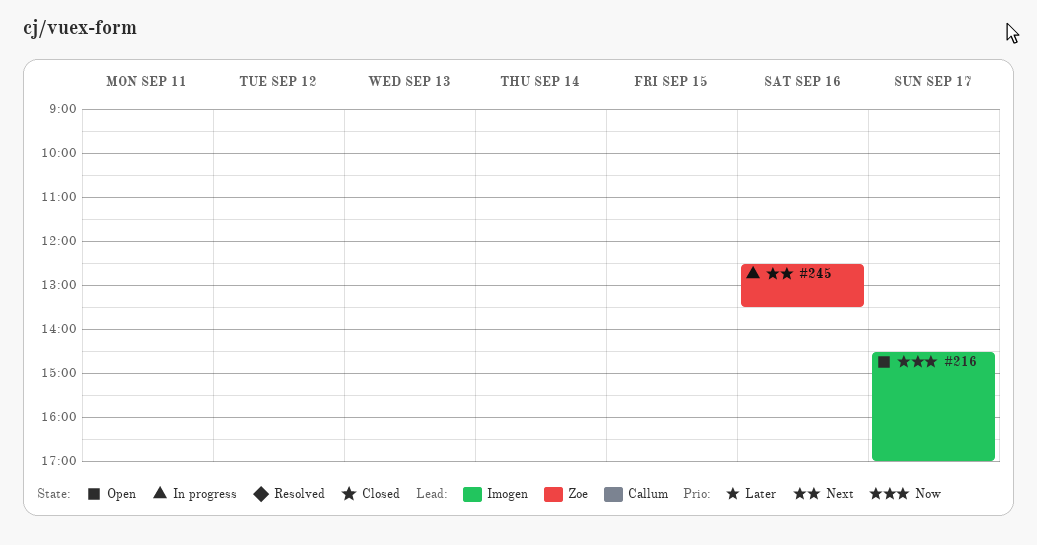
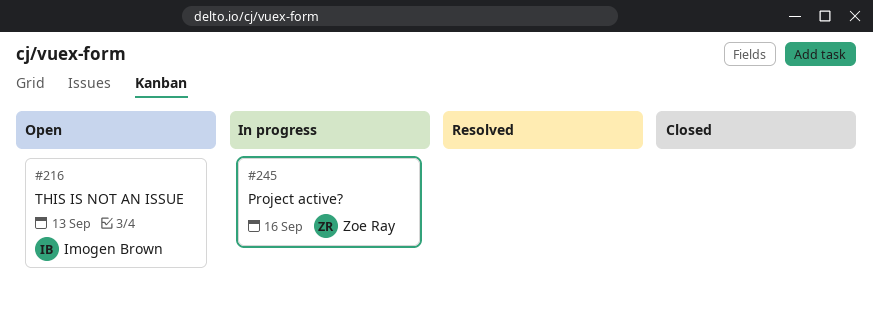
#216, day: Sep 17 -> Sep 13

